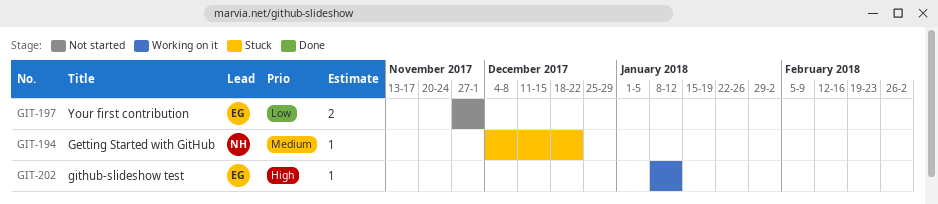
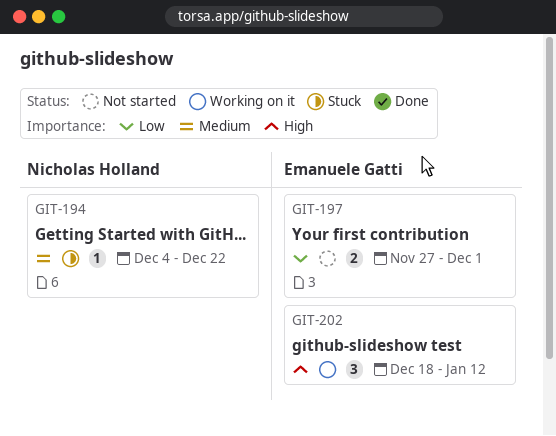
GIT-202, estimate: 1 -> 3
GIT-202, start: Jan 8 -> Dec 18

